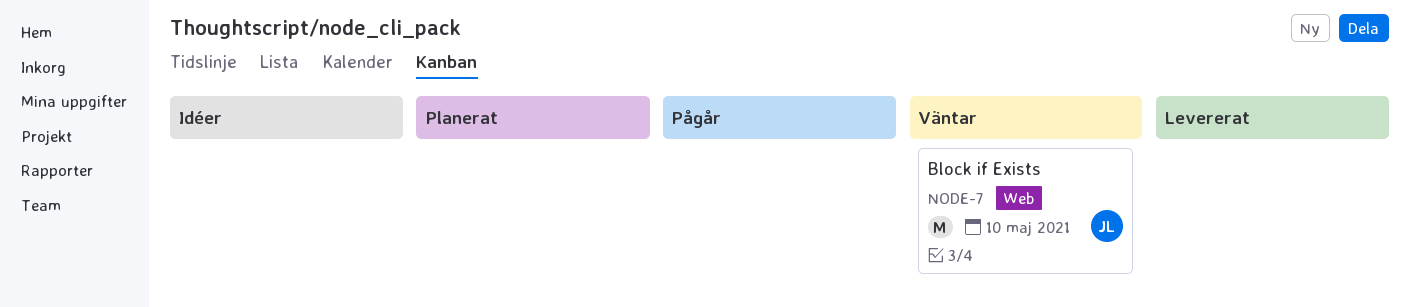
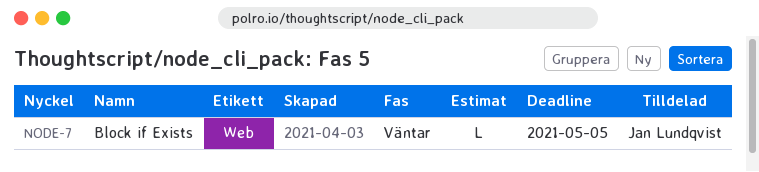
NODE-7, estimate: M -> L
NODE-7, due: May 10 -> May 5

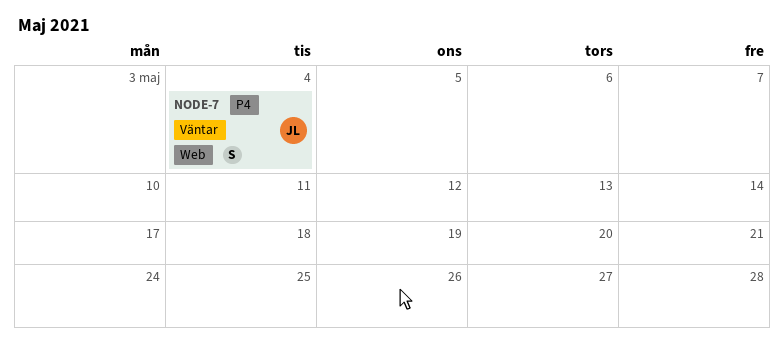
NODE-7, estimate: L -> S
NODE-7, due: May 5 -> May 4

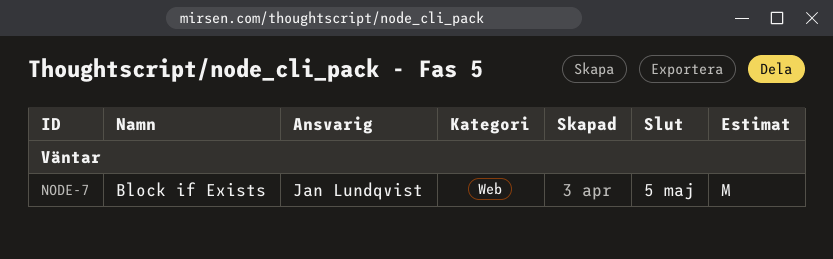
NODE-7, estimate: S -> M
NODE-7, due: May 4 -> May 5

